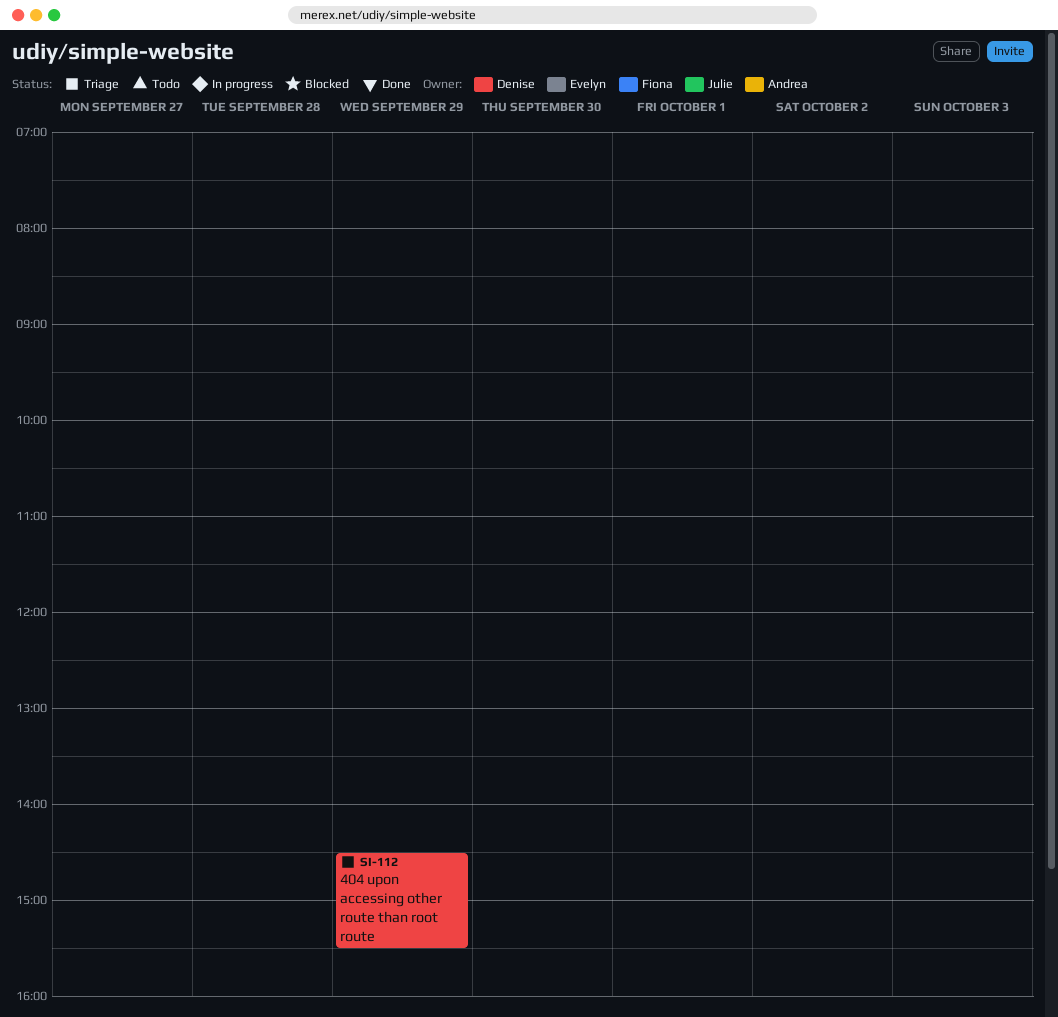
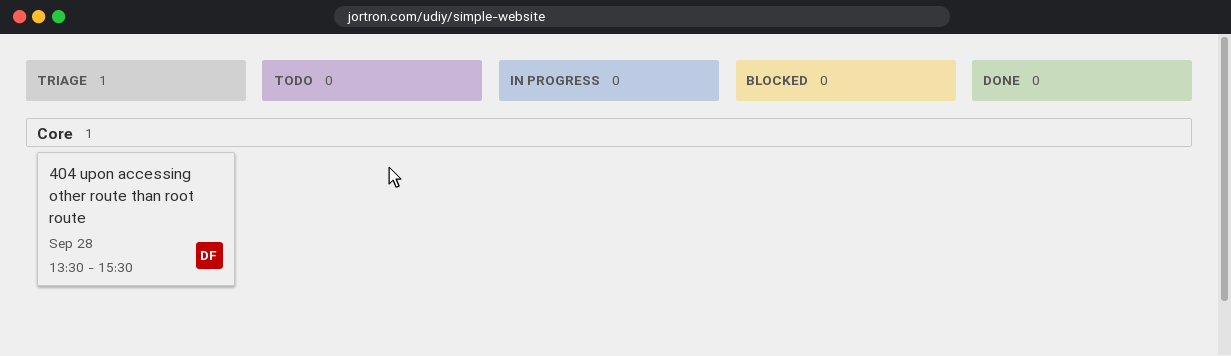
404 upon accessing other route than root route, day: Sep 29 -> Sep 28
404 upon accessing other route than root route, begins: 14:30 -> 13:30

